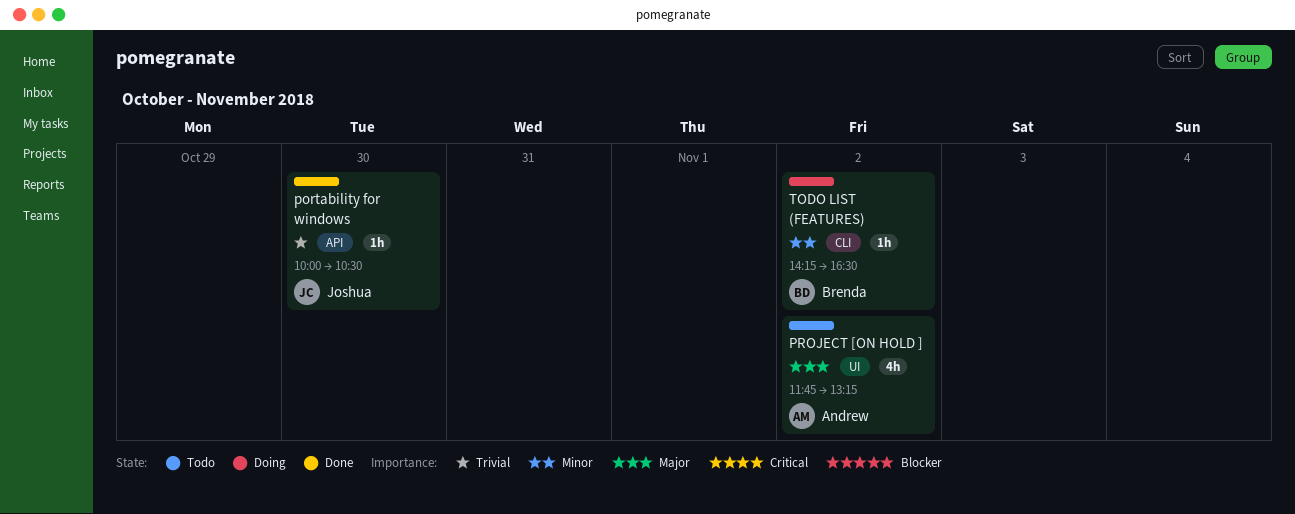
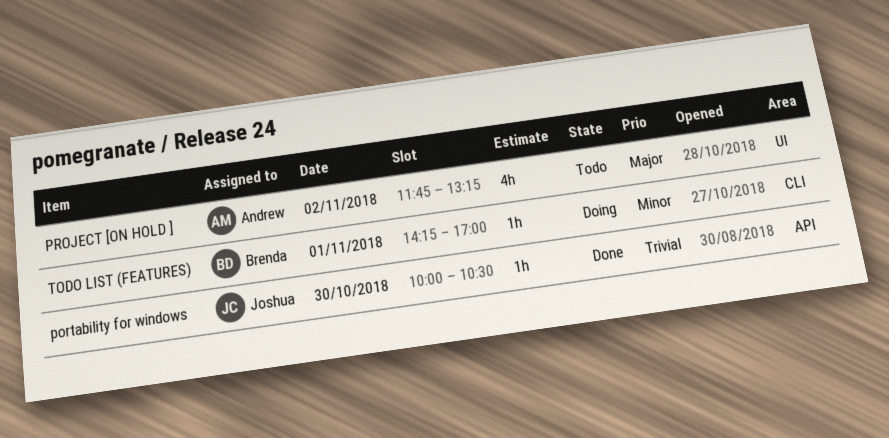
TODO LIST (FEATURES), day: Nov 2 -> Nov 1
TODO LIST (FEATURES), ends: 16:30 -> 17:00

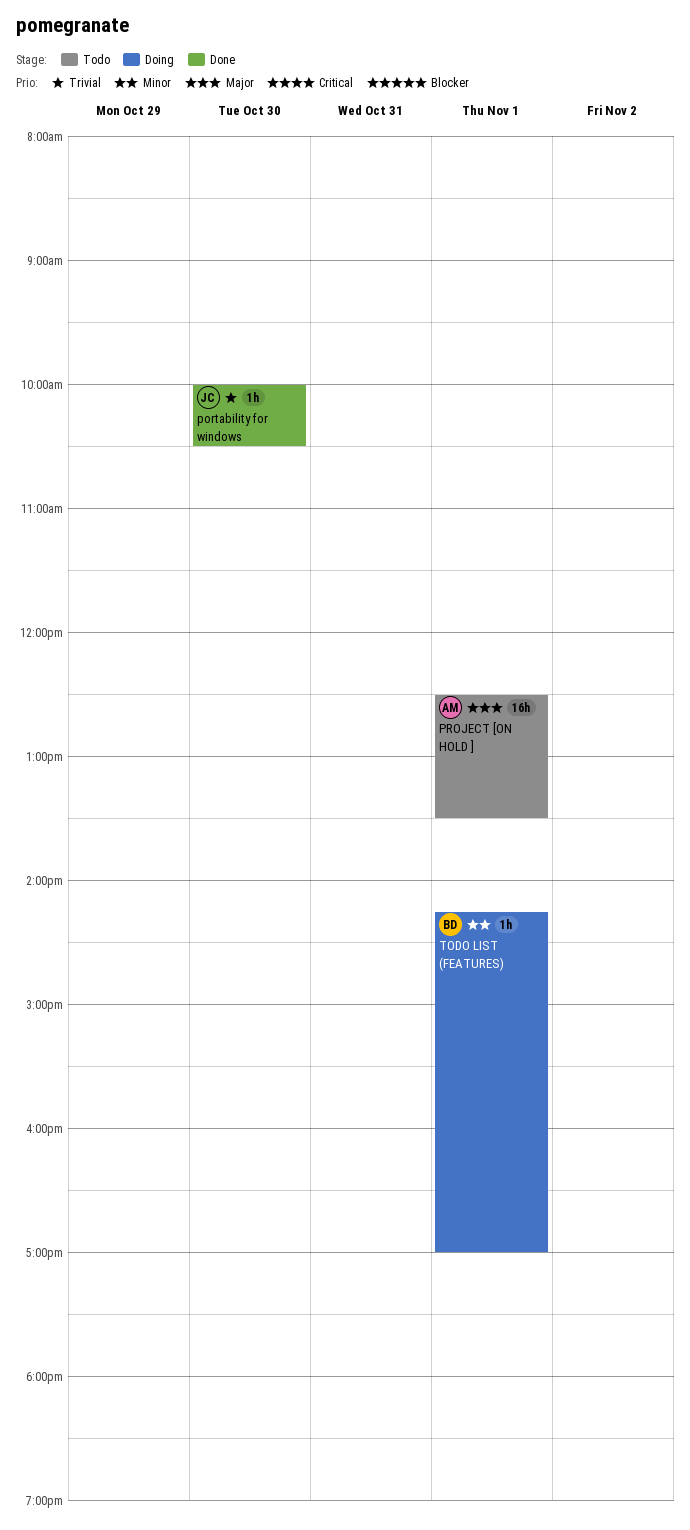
PROJECT [ON HOLD ], estimate: 4h -> 16h
PROJECT [ON HOLD ], day: Nov 2 -> Nov 1
PROJECT [ON HOLD ], begins: 11:45 -> 12:30
PROJECT [ON HOLD ], ends: 13:15 -> 13:30

